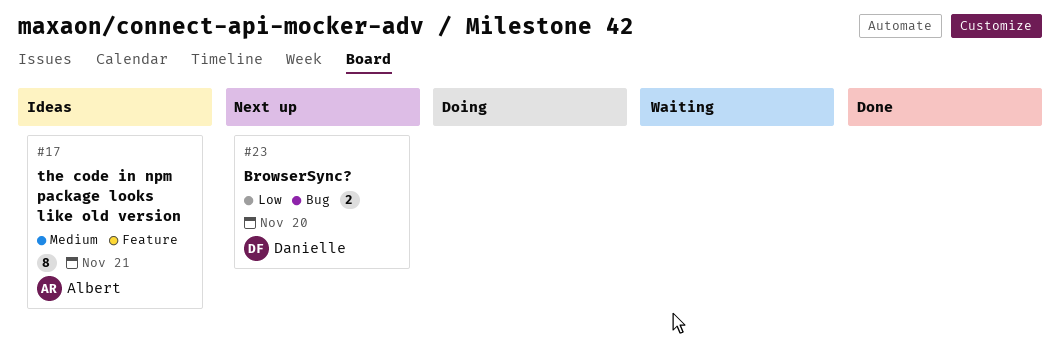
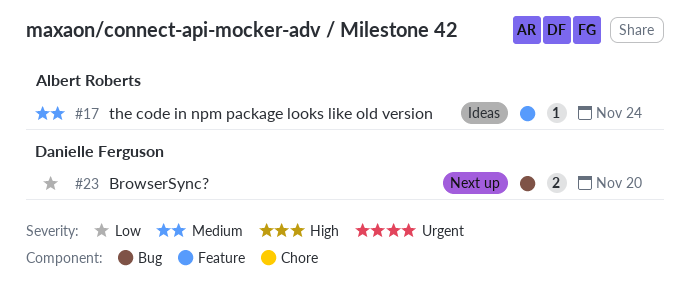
#17, estimate: 8 -> 1
#17, due: Nov 21 -> Nov 24

